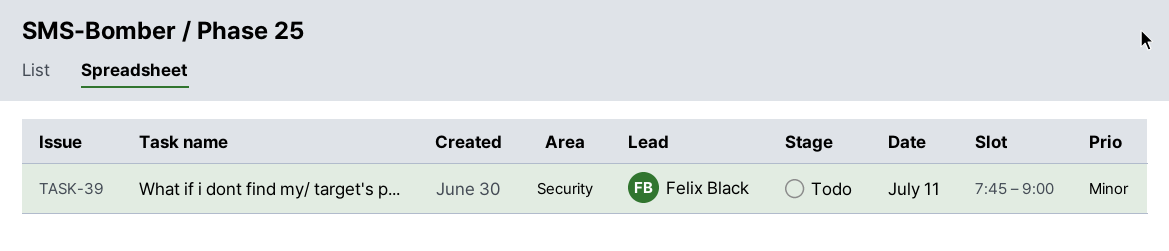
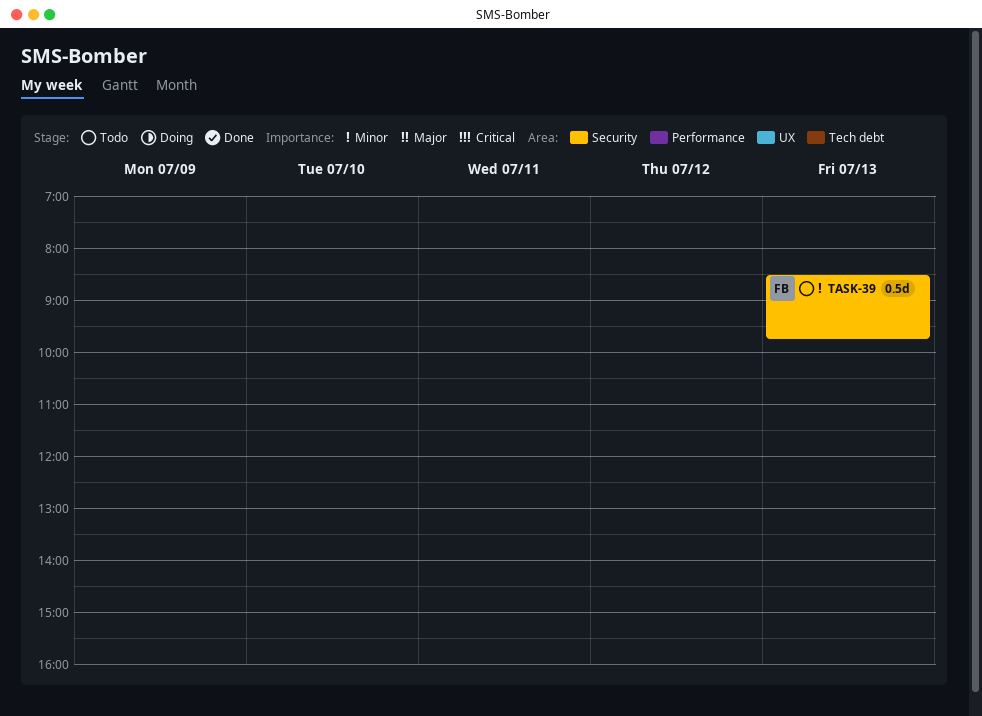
TASK-39, day: Jul 11 -> Jul 13
TASK-39, begins: 07:45 -> 08:30
TASK-39, ends: 09:00 -> 09:45

